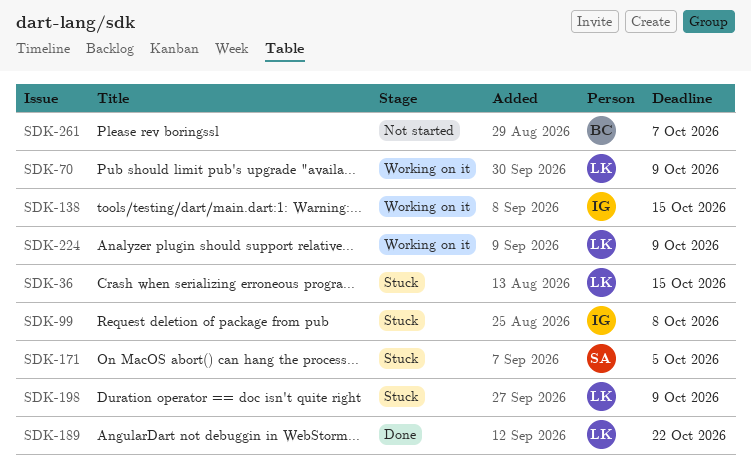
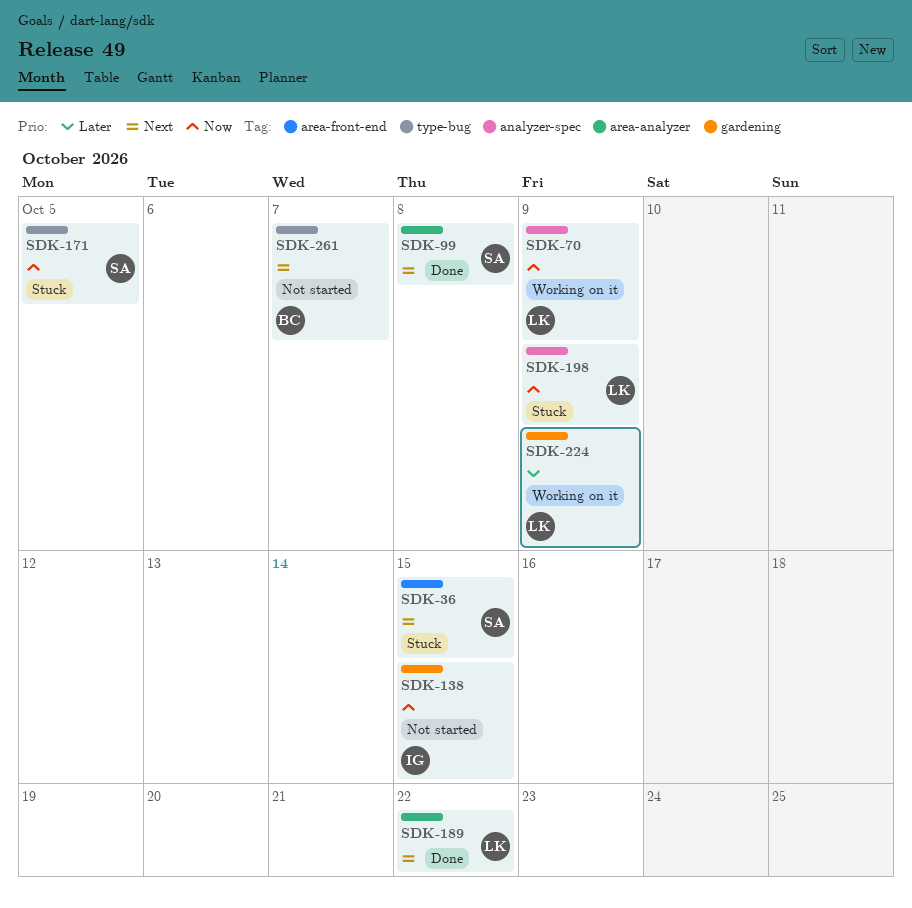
SDK-36, owner: LK -> SA
SDK-99, status: Stuck -> Done
SDK-99, owner: IG -> SA
SDK-138, status: Working on it -> Not started

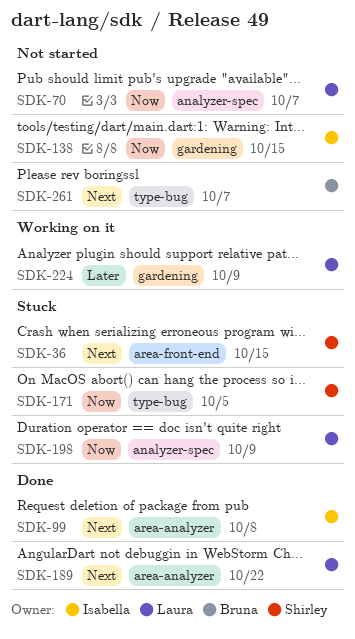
SDK-70, status: Working on it -> Not started
SDK-70, due: Oct 9 -> Oct 7
SDK-99, owner: Shirley -> Isabella

